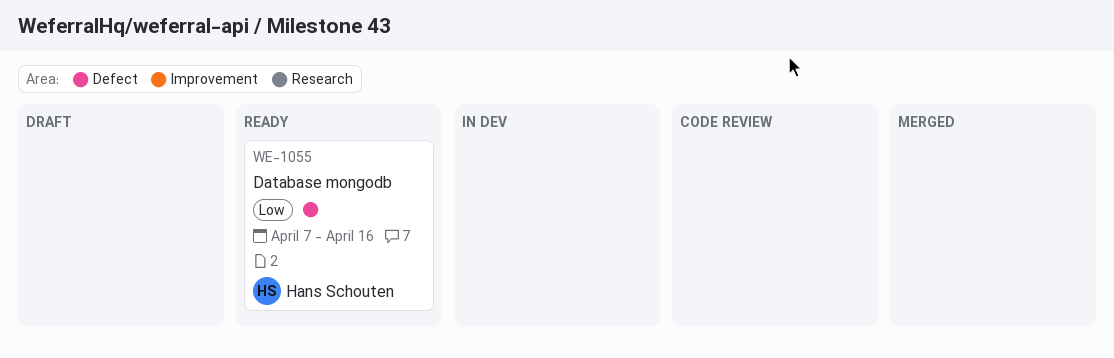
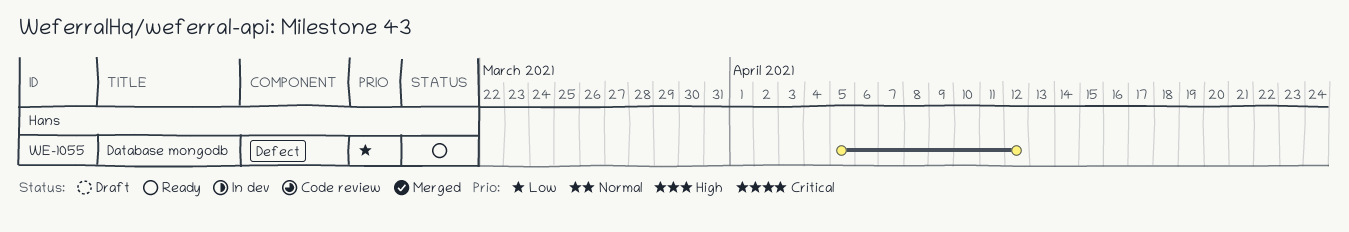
WE-1055, start: Apr 7 -> Apr 5
WE-1055, due: Apr 16 -> Apr 12

